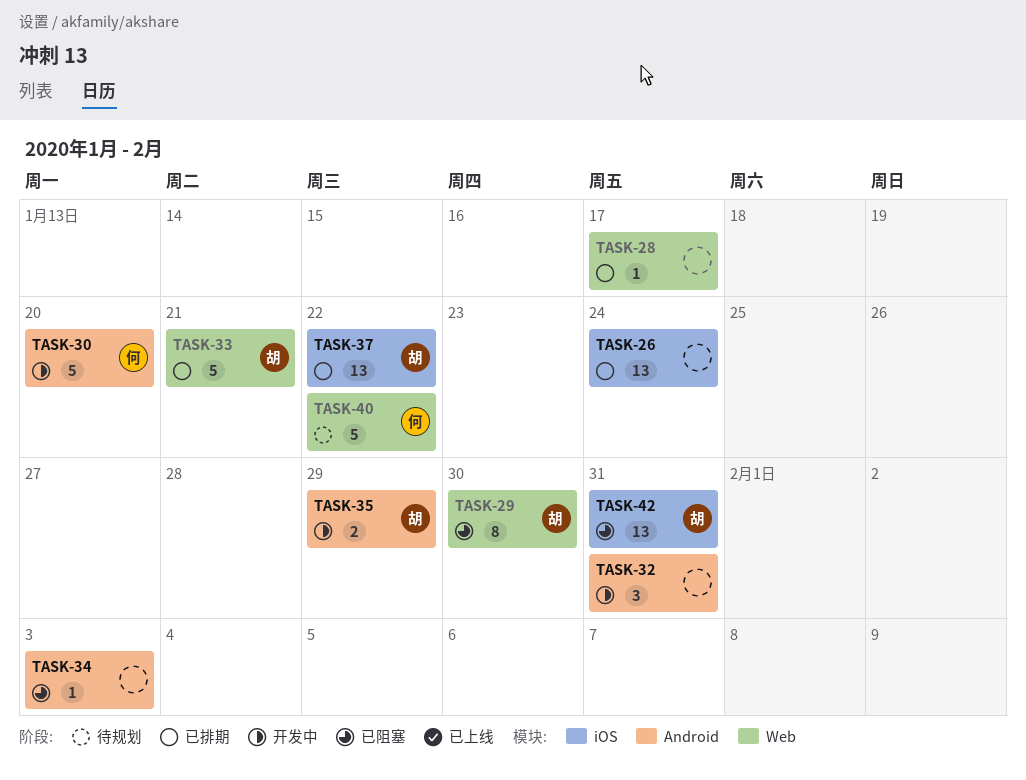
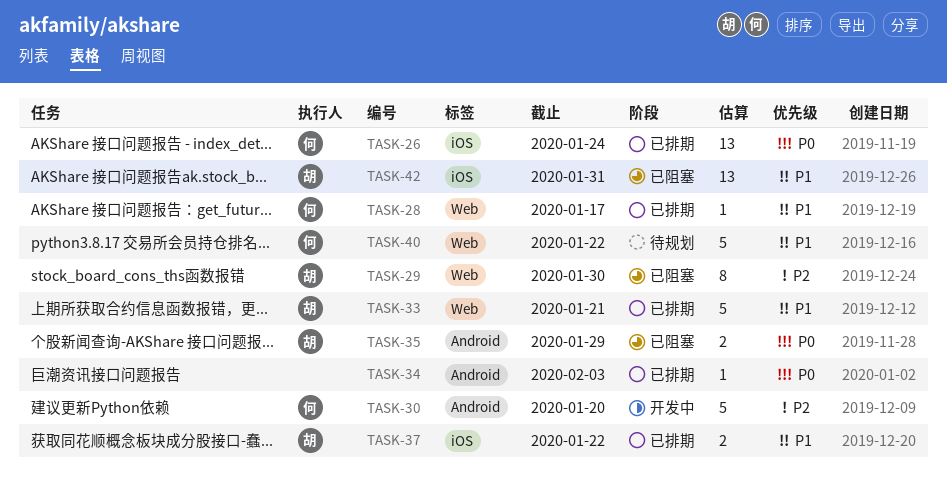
TASK-26, owner: none -> 何
TASK-28, owner: none -> 何
TASK-32: present -> none
TASK-34, status: 已阻塞 -> 已排期
TASK-35, status: 开发中 -> 已阻塞
TASK-37, estimate: 13 -> 2

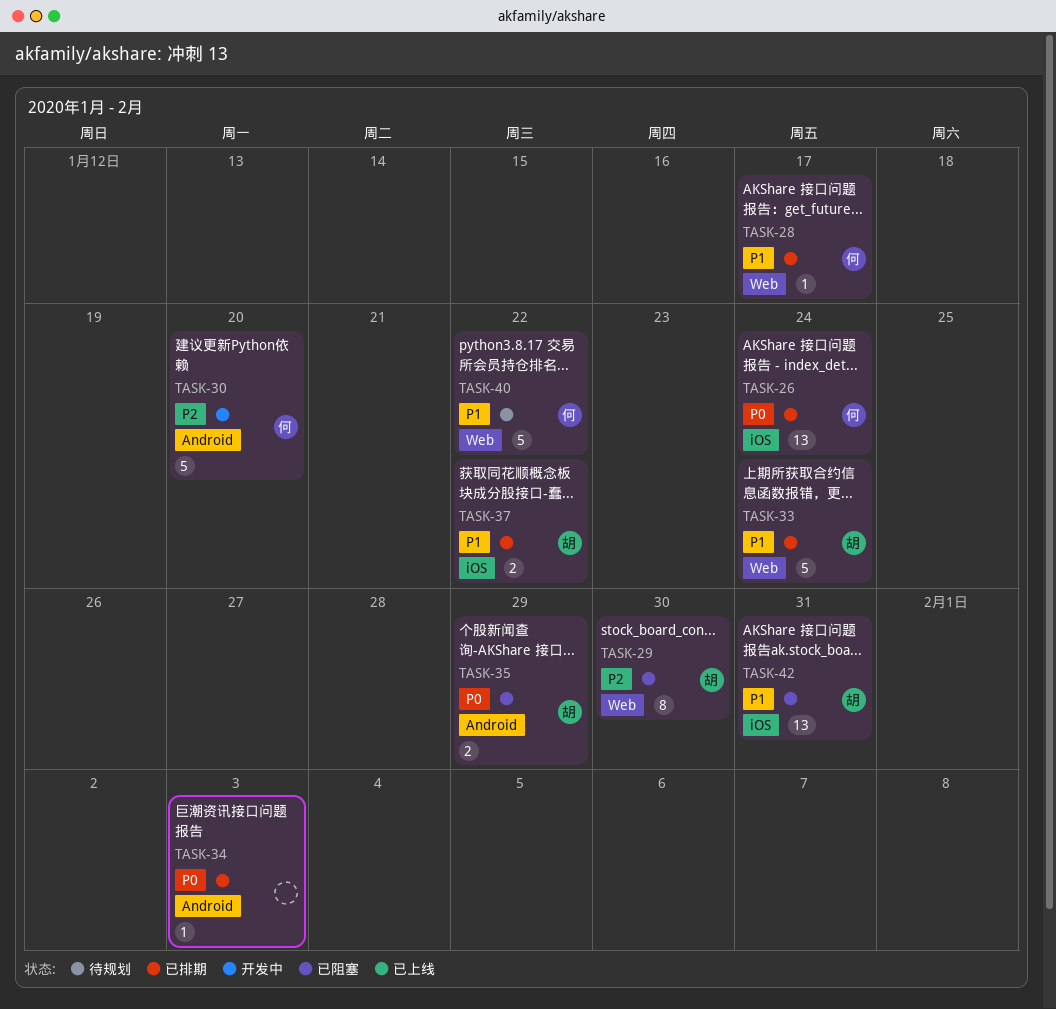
TASK-33, due: Jan 21 -> Jan 24

